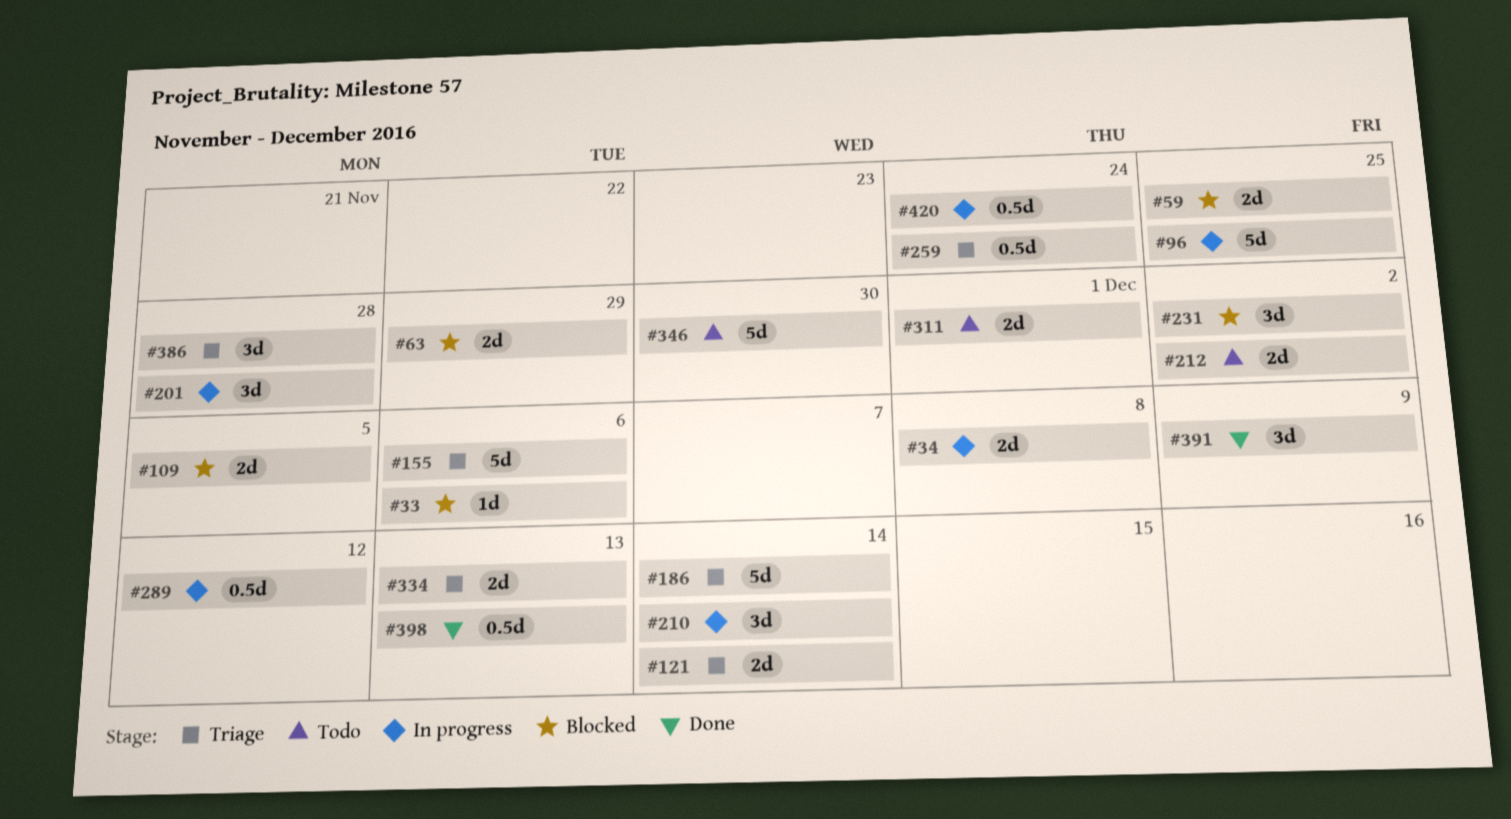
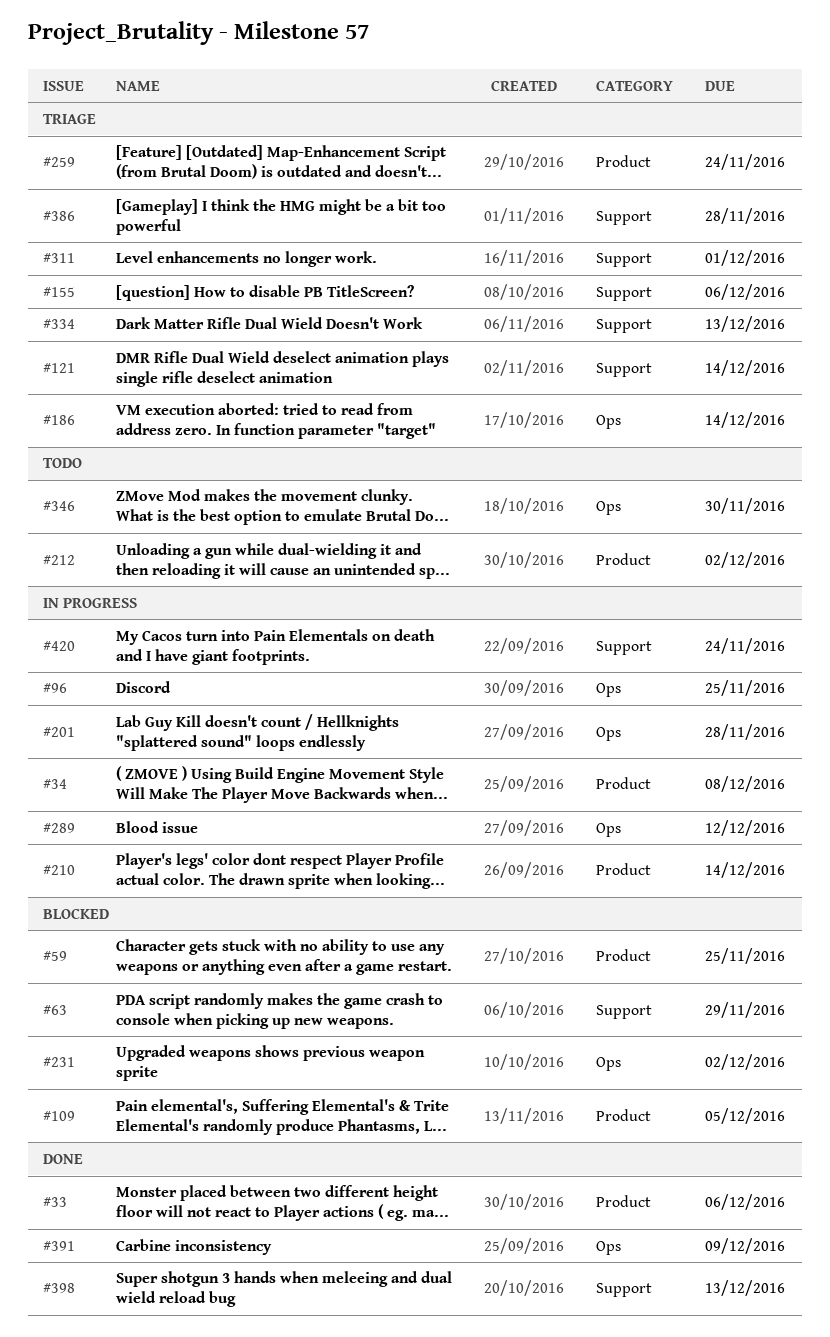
#33, status: Blocked -> Done
#311, status: Todo -> Triage

